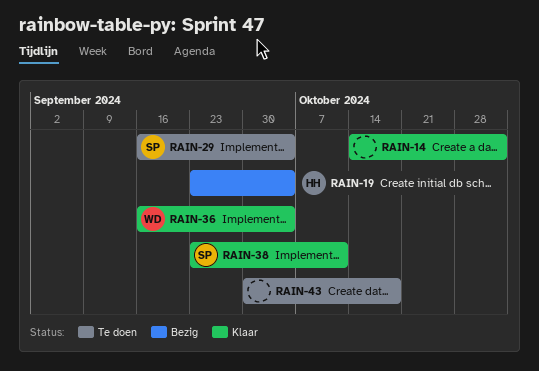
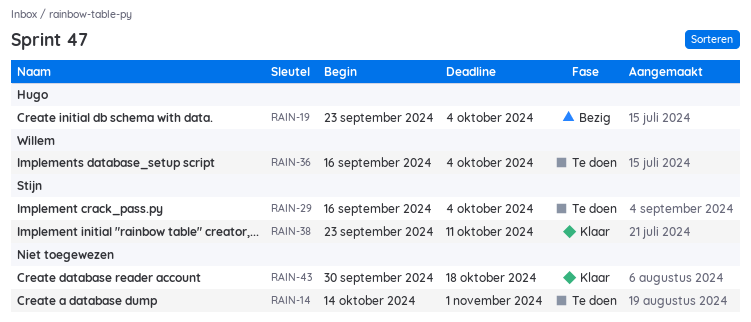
RAIN-14, status: Klaar -> Te doen
RAIN-36, status: Klaar -> Te doen
RAIN-43, status: Te doen -> Klaar

